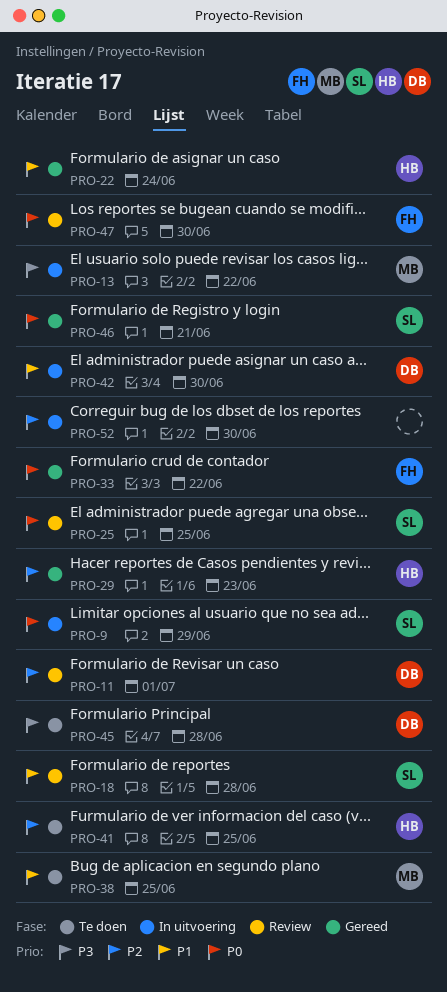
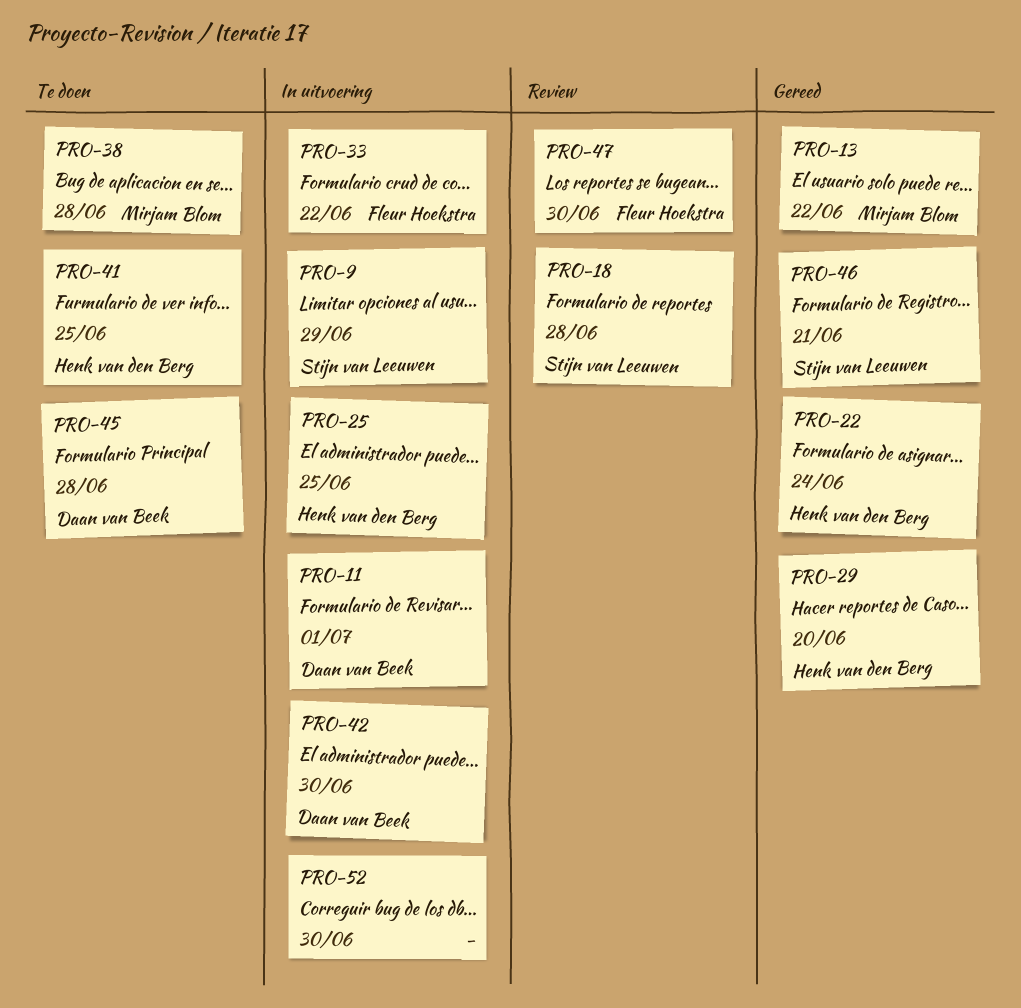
PRO-11, status: Review -> In uitvoering
PRO-13, status: In uitvoering -> Gereed
PRO-25, status: Review -> In uitvoering
PRO-25, owner: Stijn van Leeuwen -> Henk van den Berg
PRO-29, due: Jun 23 -> Jun 20
PRO-33, status: Gereed -> In uitvoering
PRO-38, due: Jun 25 -> Jun 28

